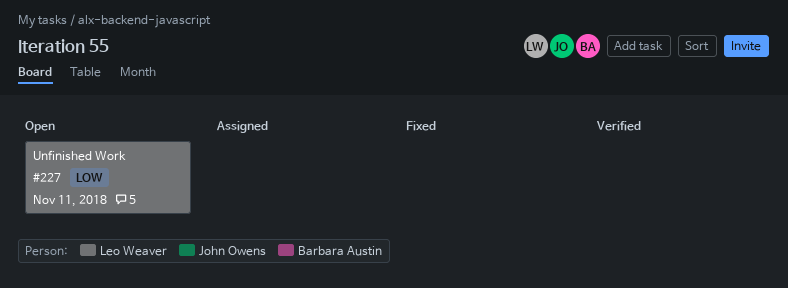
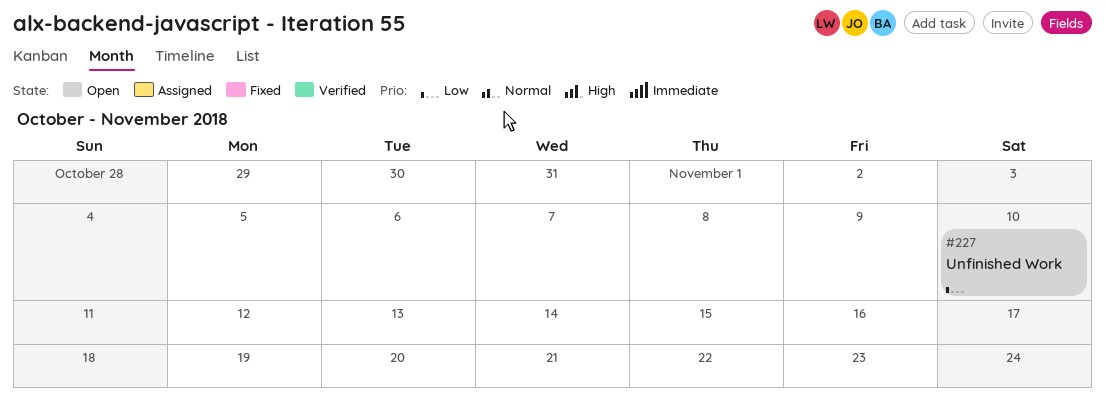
#227, due: Nov 11 -> Nov 10

